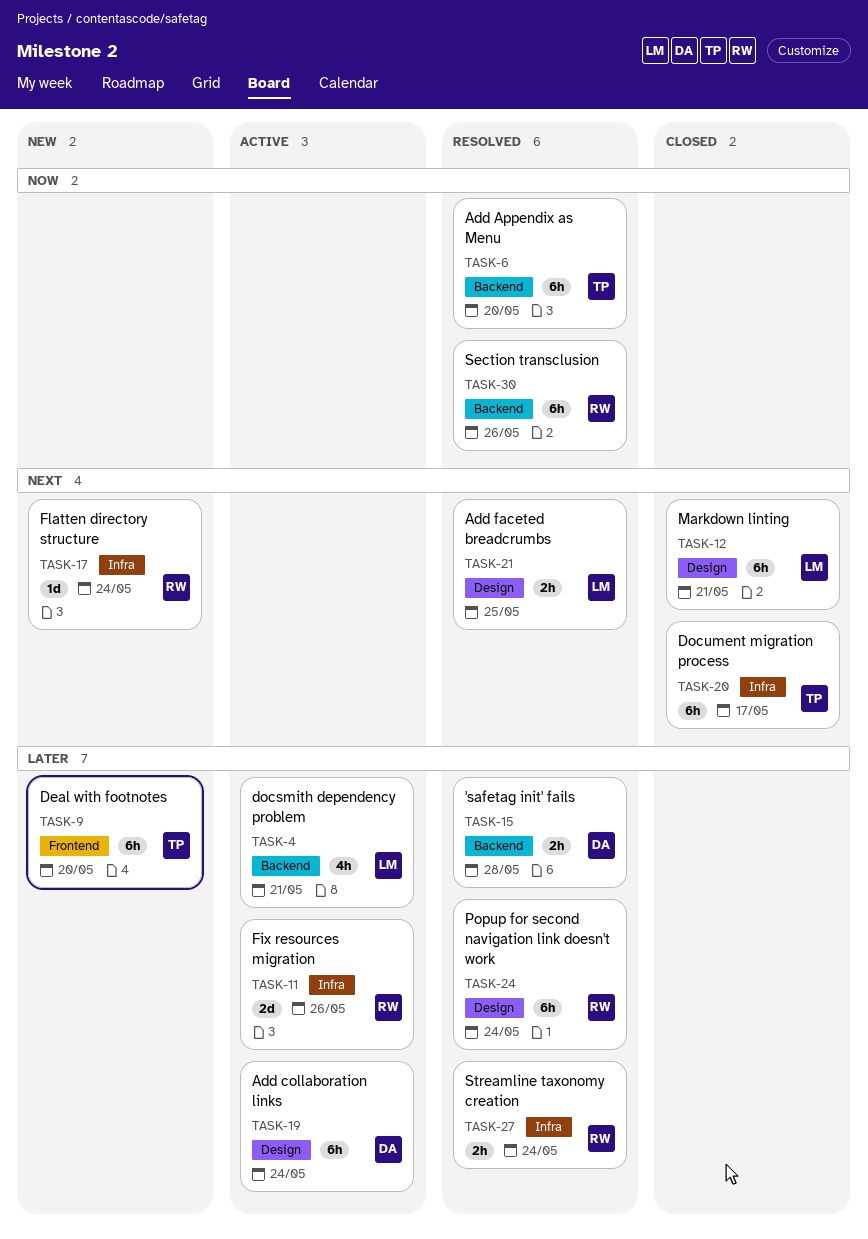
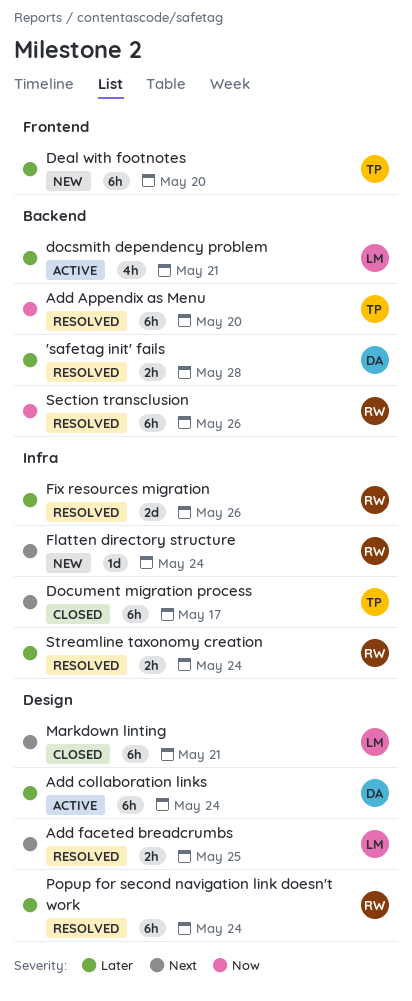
Fix resources migration, status: Active -> Resolved

